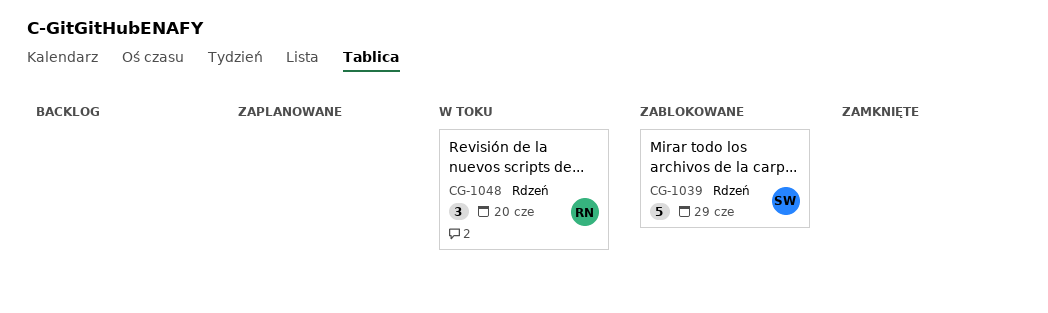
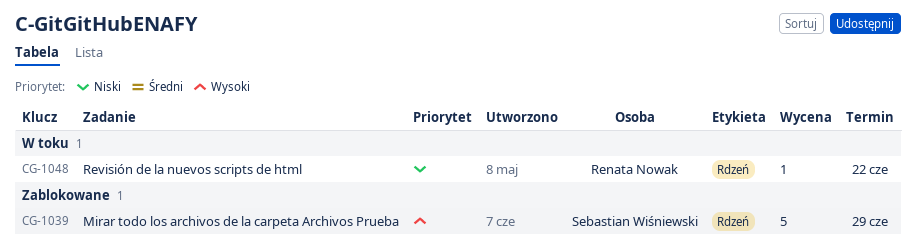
CG-1048, estimate: 3 -> 1
CG-1048, due: Jun 20 -> Jun 22

